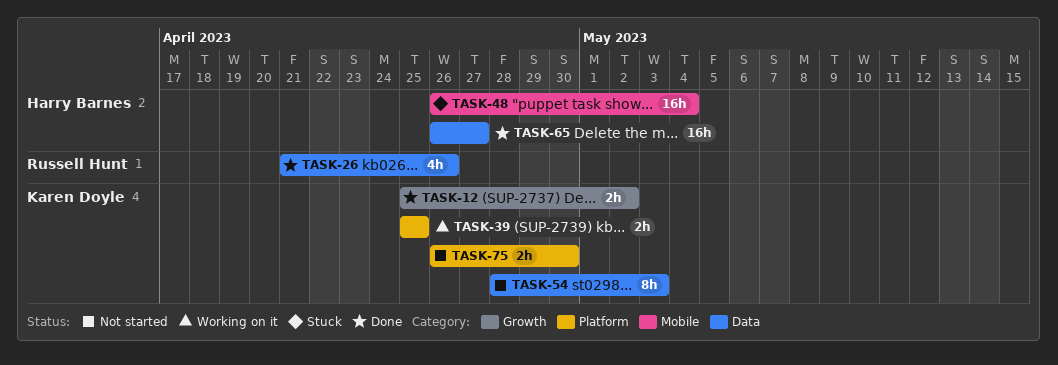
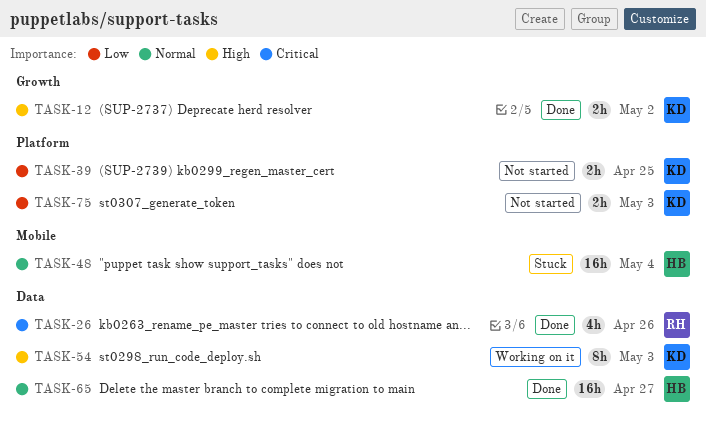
TASK-39, status: Working on it -> Not started
TASK-54, status: Not started -> Working on it
TASK-75, due: Apr 30 -> May 3

